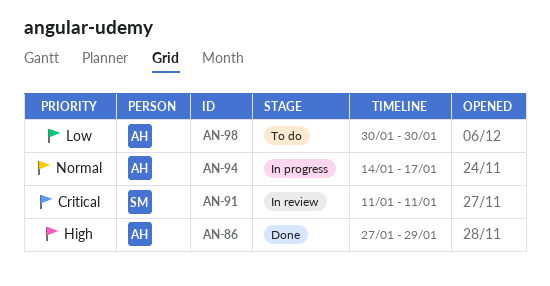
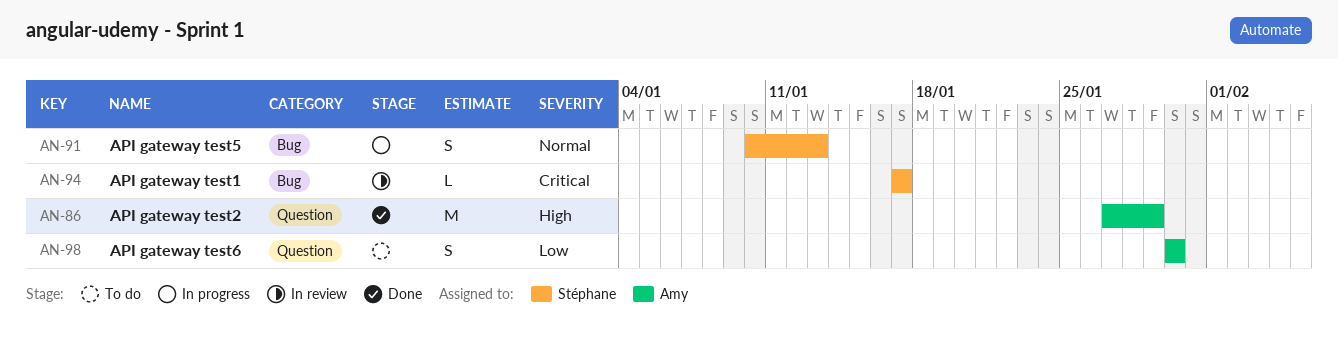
AN-91, status: In review -> In progress
AN-91, priority: Critical -> Normal
AN-91, start: Jan 11 -> Jan 10
AN-91, due: Jan 11 -> Jan 13
AN-94, status: In progress -> In review
AN-94, owner: Amy -> Stéphane
AN-94, priority: Normal -> Critical
AN-94, start: Jan 14 -> Jan 17

